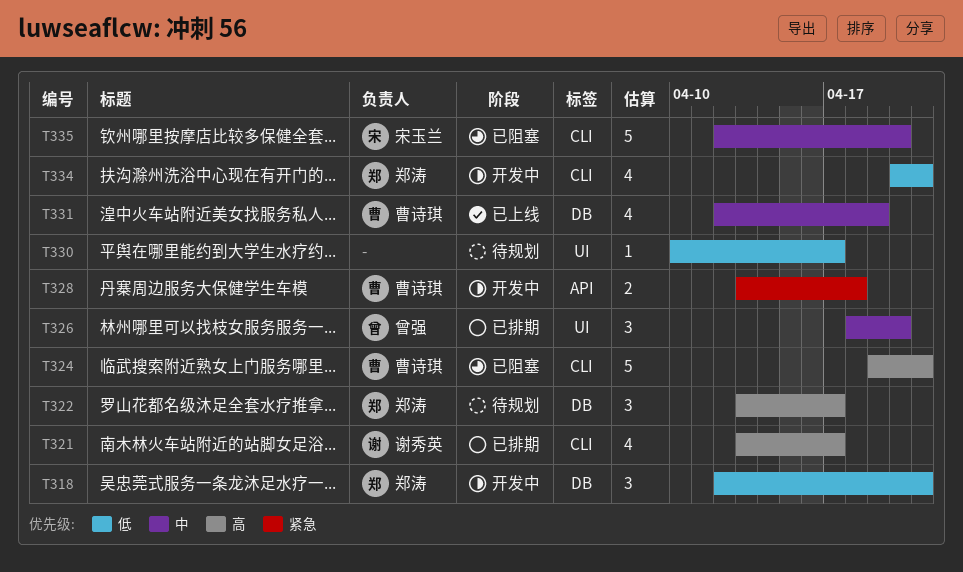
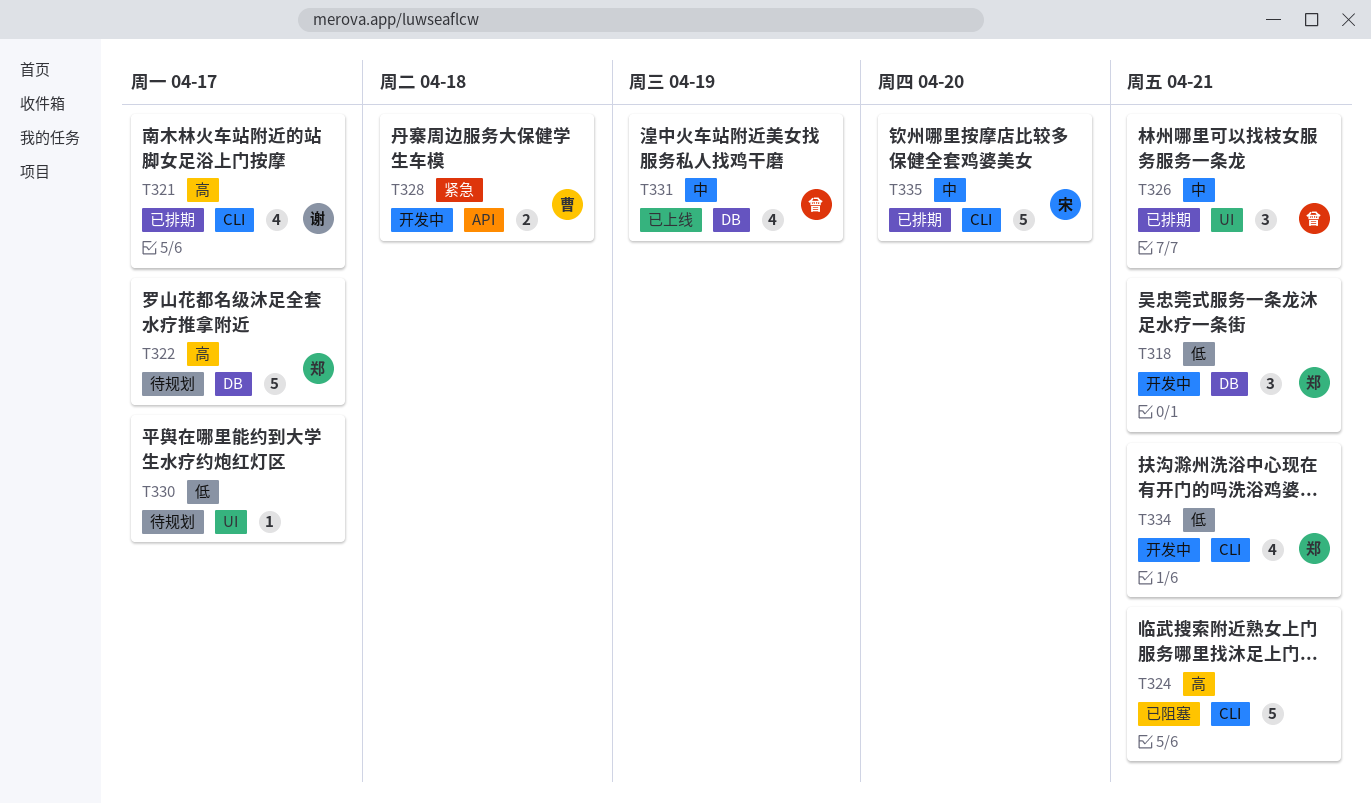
T322, estimate: 3 -> 5
T324, owner: 曹诗琪 -> none
T326, due: Apr 20 -> Apr 21
T331, owner: 曹诗琪 -> 曾强
T335, status: 已阻塞 -> 已排期

